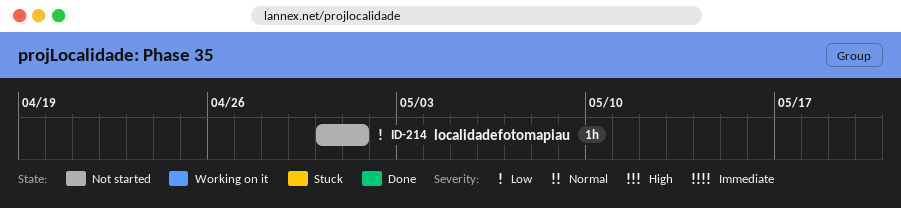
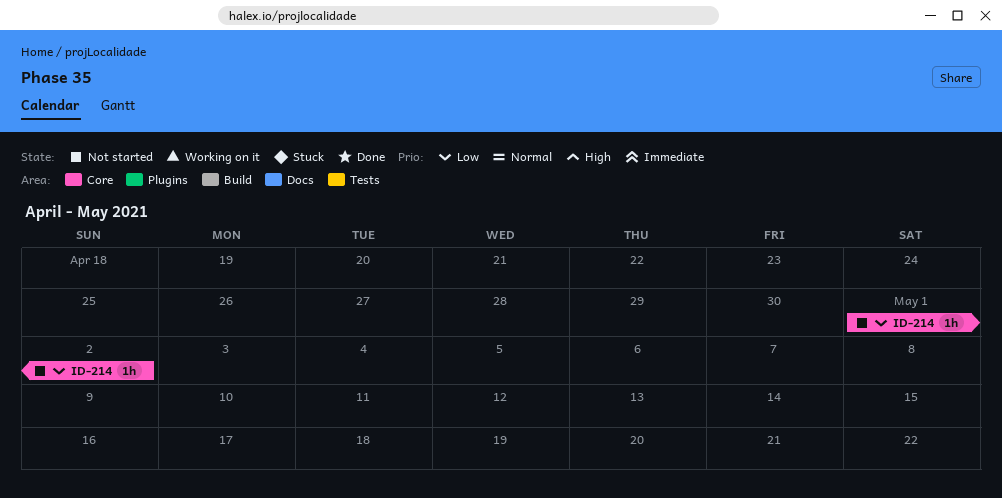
ID-214, start: Apr 30 -> May 1
ID-214, due: May 1 -> May 2

